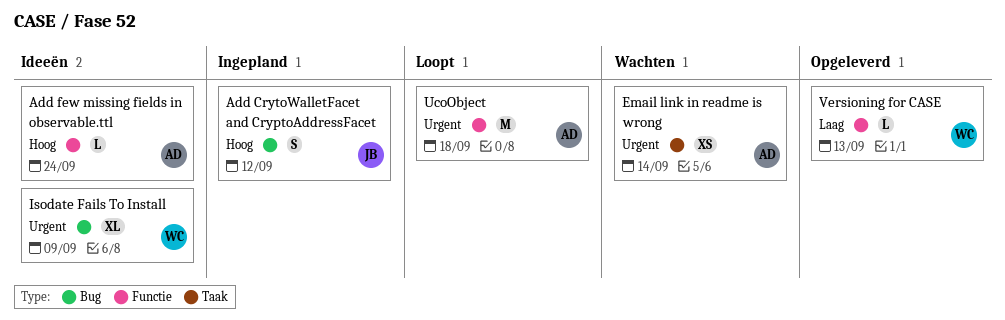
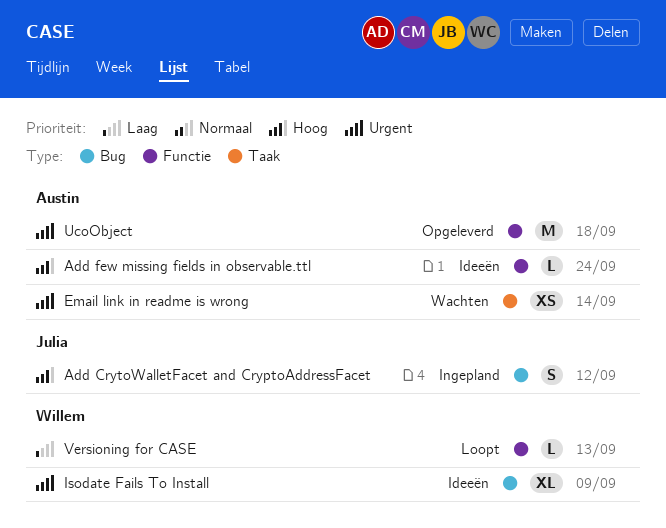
UcoObject, status: Loopt -> Opgeleverd
Versioning for CASE, status: Opgeleverd -> Loopt

